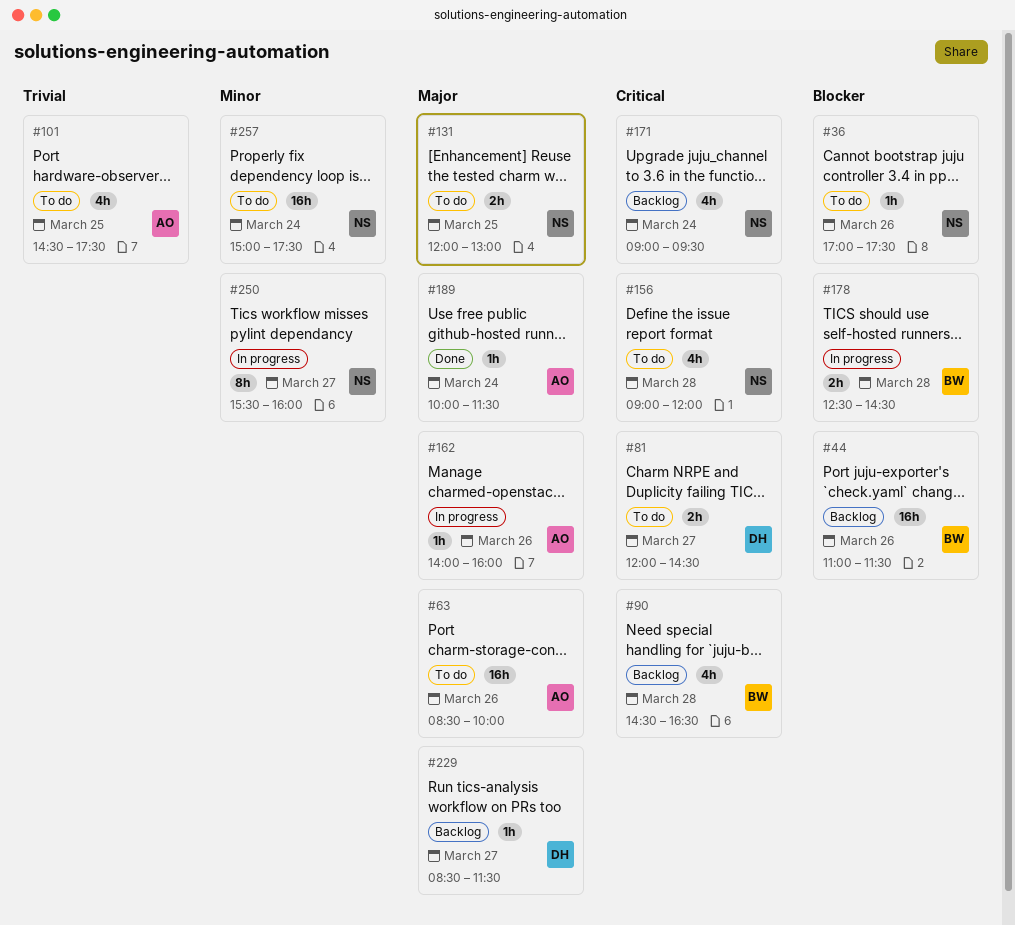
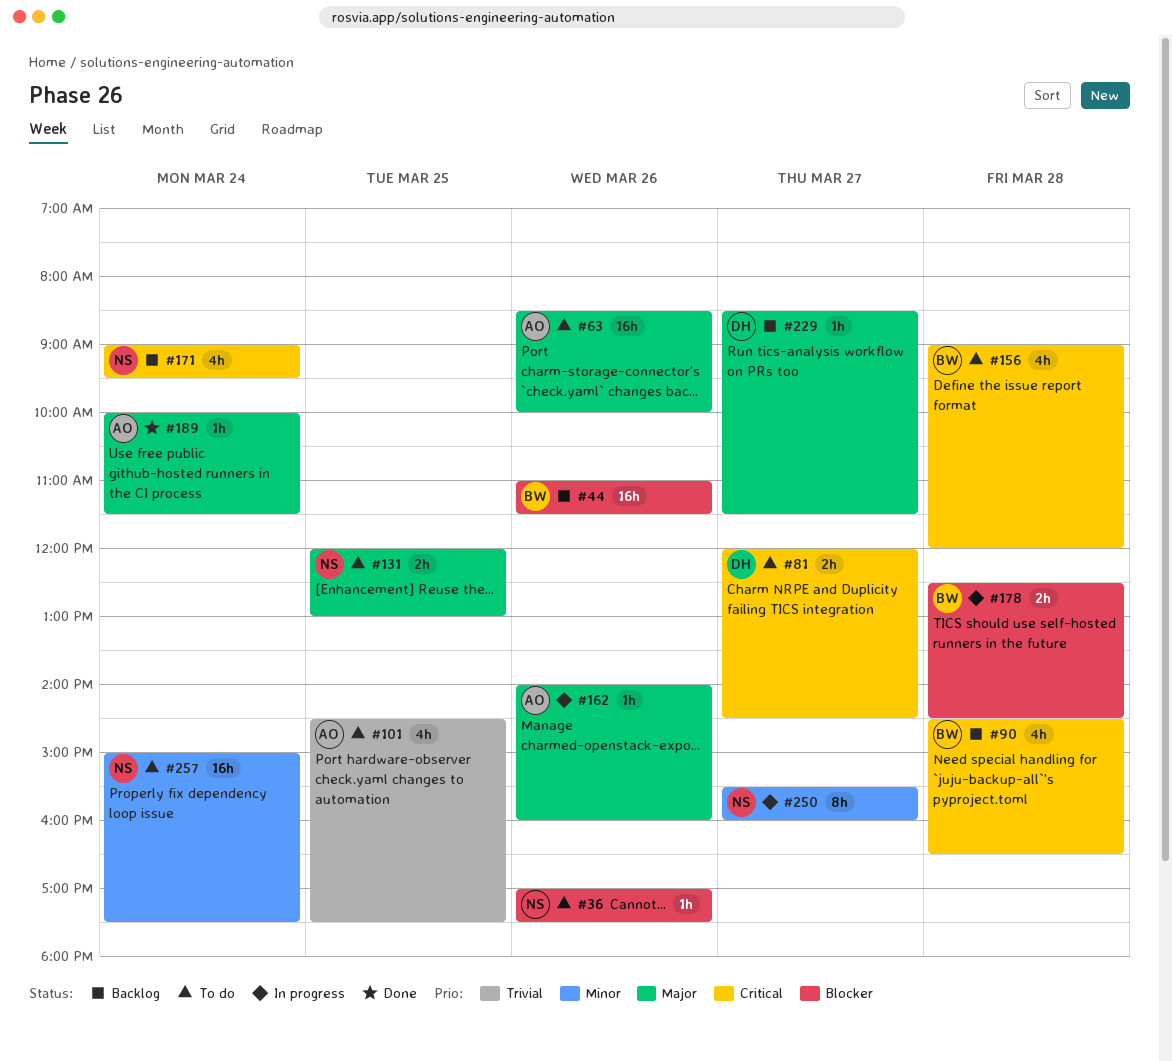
#156, owner: NS -> BW

